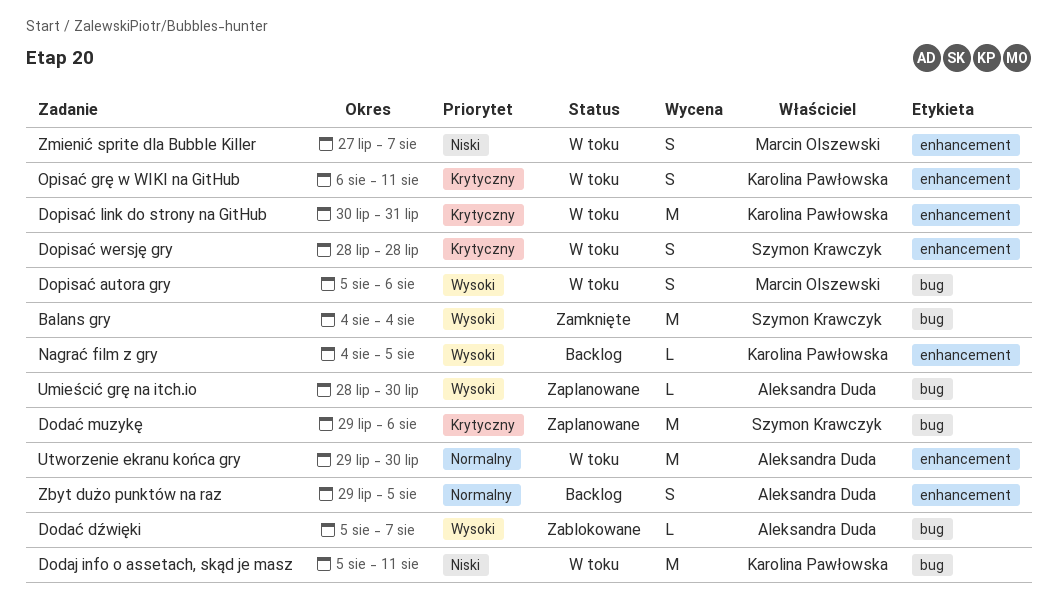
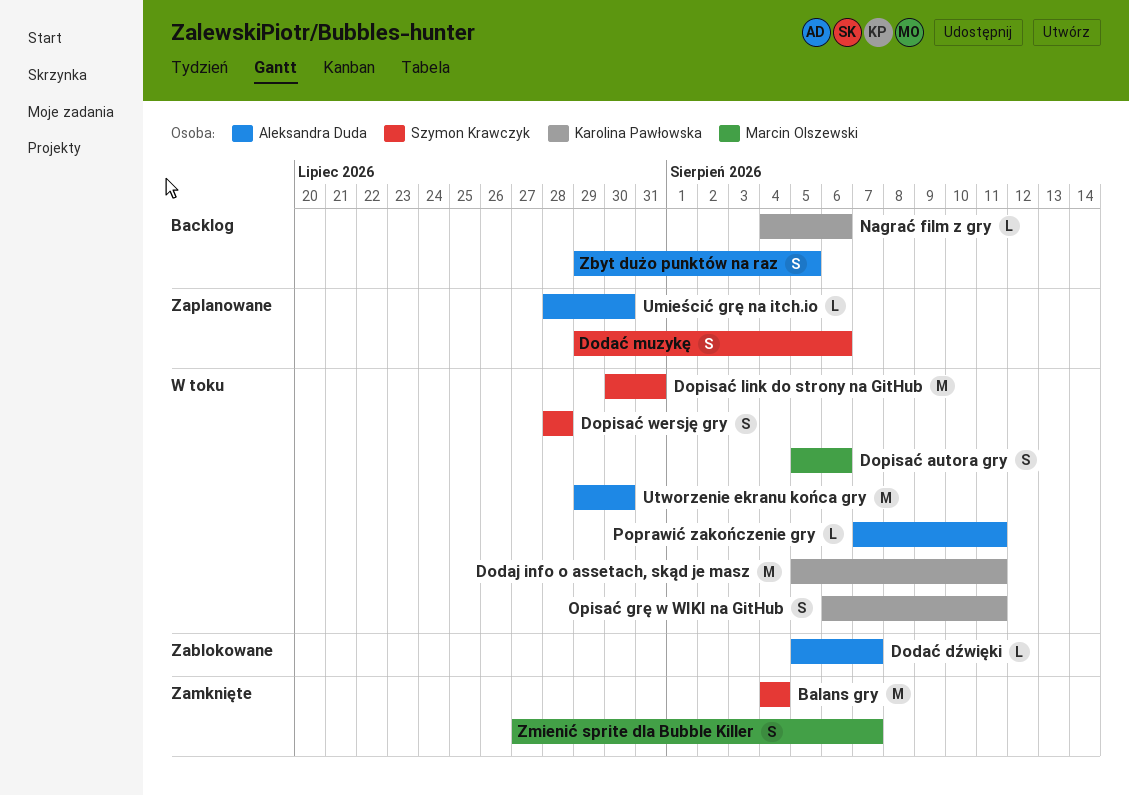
Dodać muzykę, estimate: M -> S
Dopisać link do strony na GitHub, owner: Karolina Pawłowska -> Szymon Krawczyk
Nagrać film z gry, due: Aug 5 -> Aug 6
Poprawić zakończenie gry: none -> present
Zmienić sprite dla Bubble Killer, status: W toku -> Zamknięte

